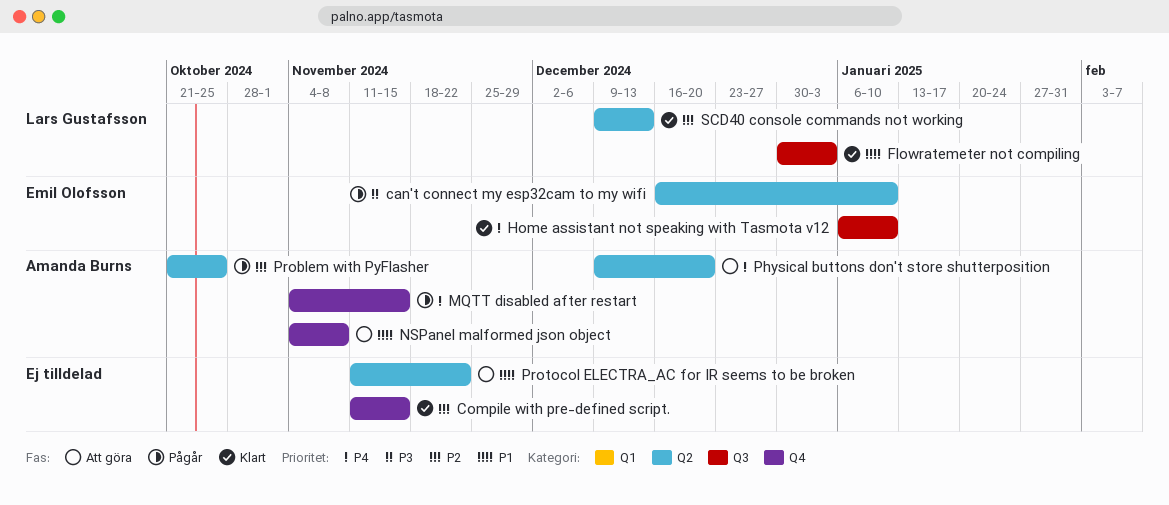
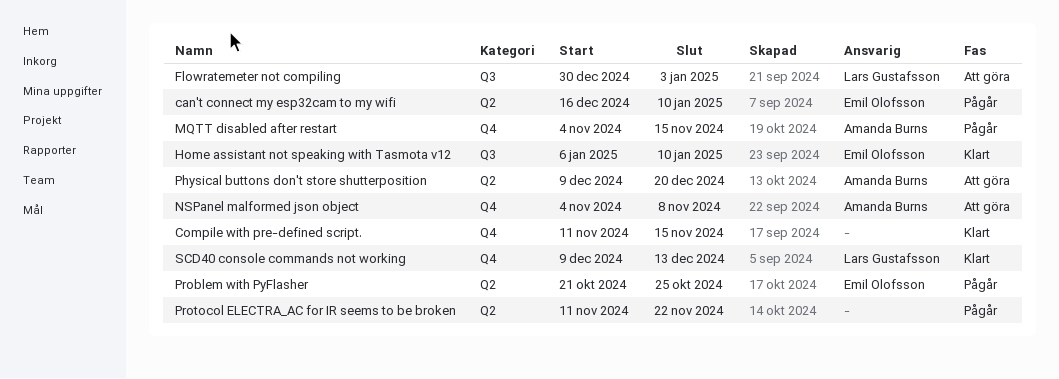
Flowratemeter not compiling, status: Klart -> Att göra
Problem with PyFlasher, owner: Amanda Burns -> Emil Olofsson
Protocol ELECTRA_AC for IR seems to be broken, status: Att göra -> Pågår
SCD40 console commands not working, label: Q2 -> Q4

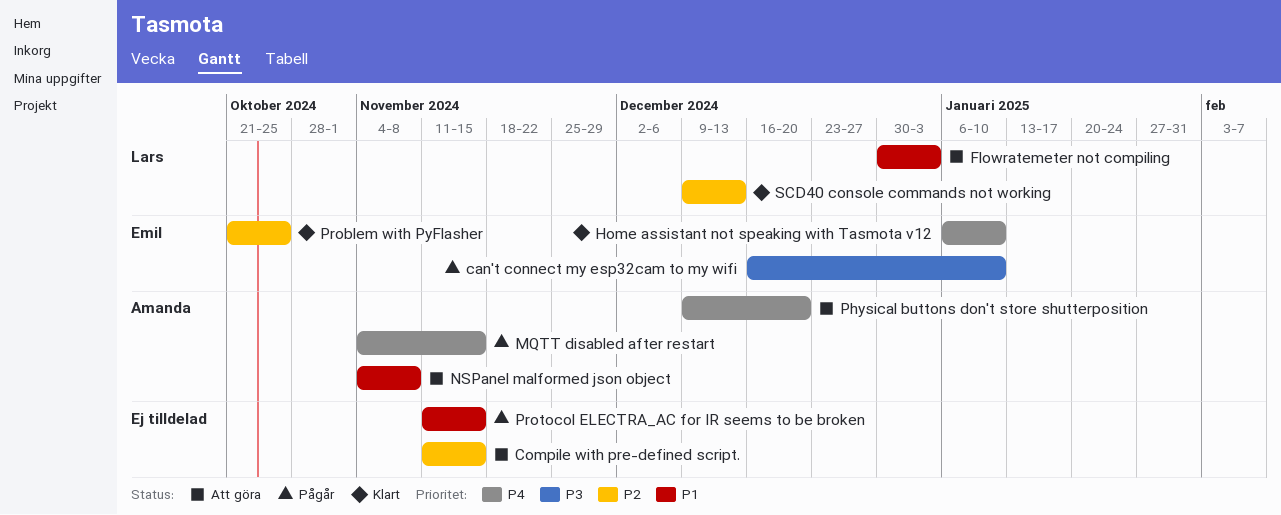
Compile with pre-defined script., status: Klart -> Att göra
Problem with PyFlasher, status: Pågår -> Klart
Protocol ELECTRA_AC for IR seems to be broken, due: Nov 22 -> Nov 15

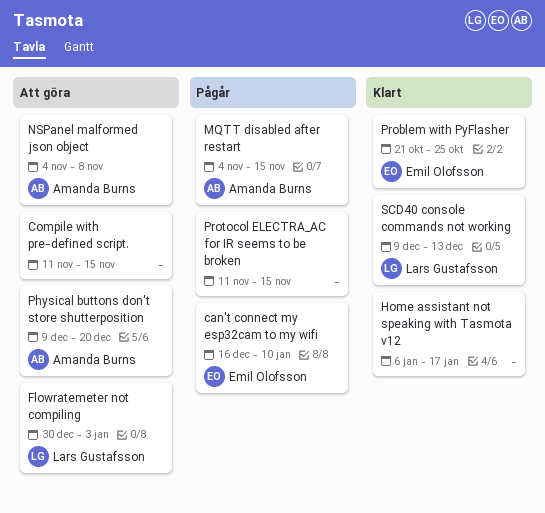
Home assistant not speaking with Tasmota v12, owner: Emil Olofsson -> none
Home assistant not speaking with Tasmota v12, due: Jan 10 -> Jan 17

